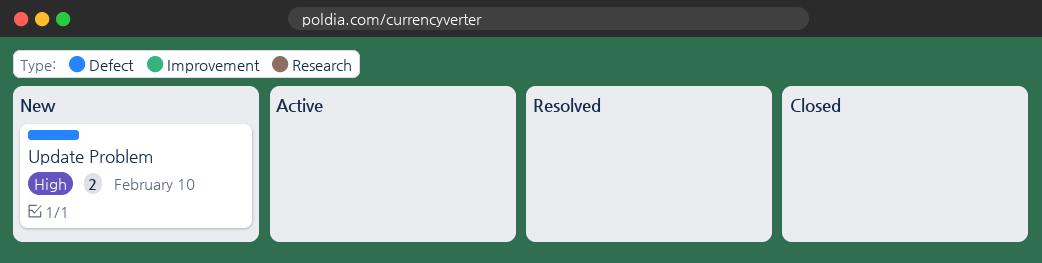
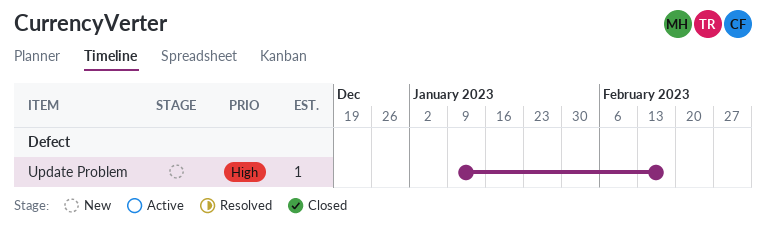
Update Problem, estimate: 2 -> 1
Update Problem, due: Feb 10 -> Feb 17

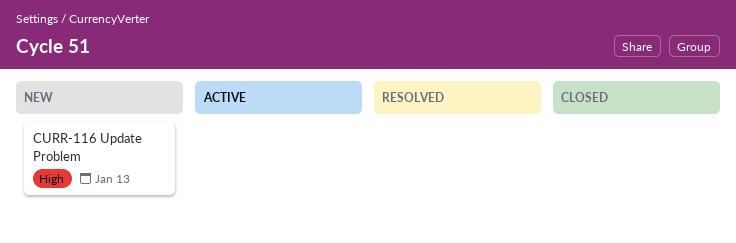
Update Problem, due: Feb 17 -> Jan 13

